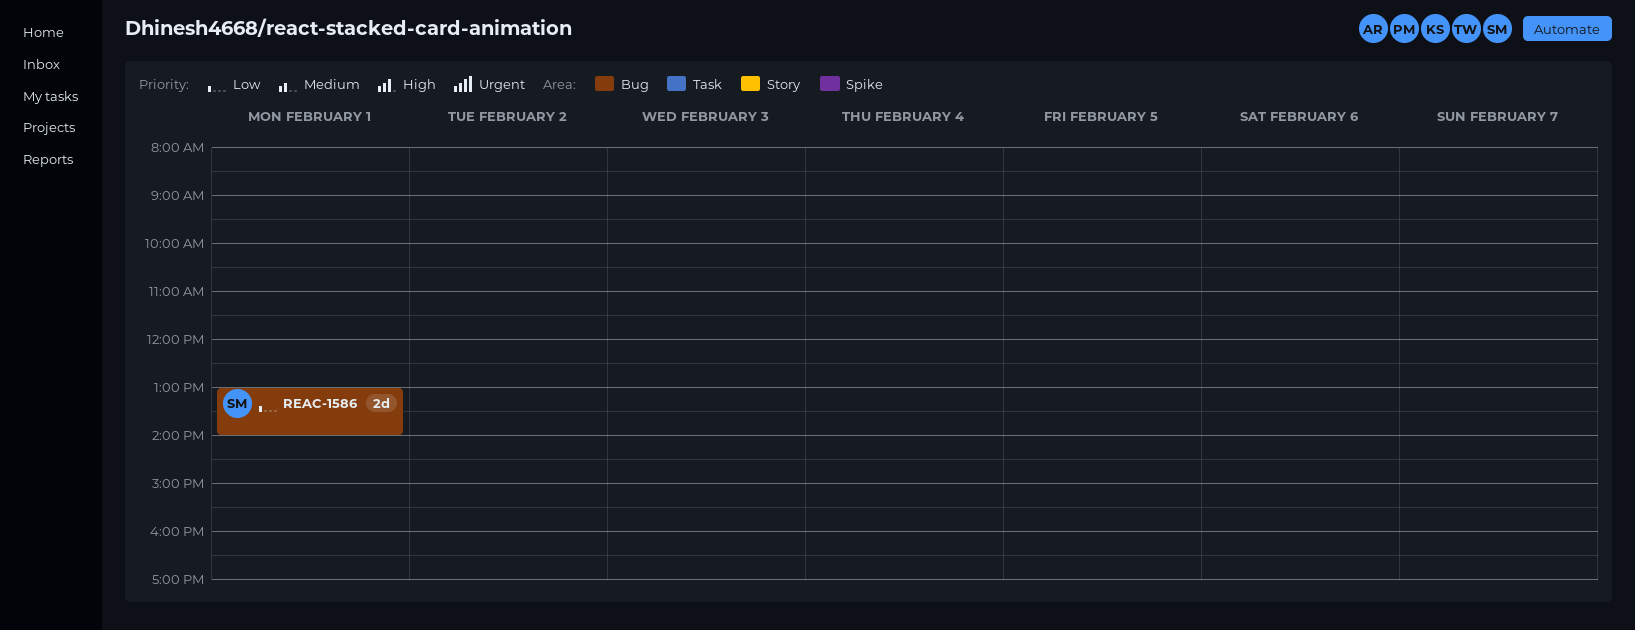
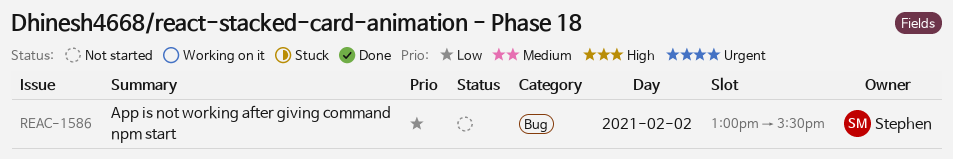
REAC-1586, day: Feb 1 -> Feb 2
REAC-1586, ends: 14:00 -> 15:30

